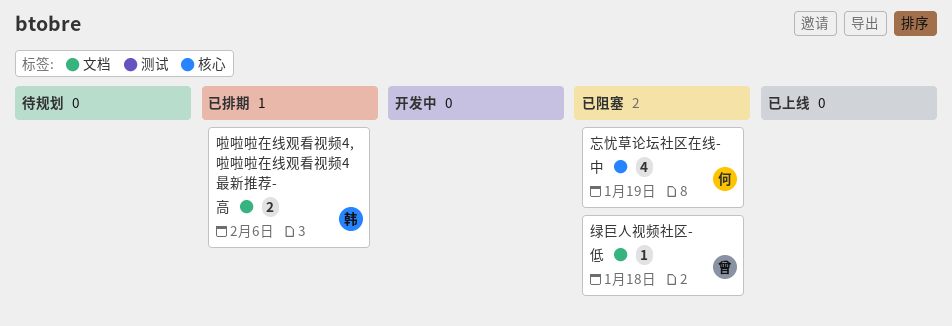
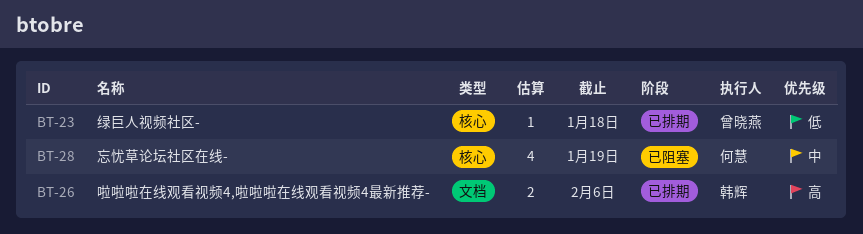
绿巨人视频社区-, status: 已阻塞 -> 已排期
绿巨人视频社区-, label: 文档 -> 核心

